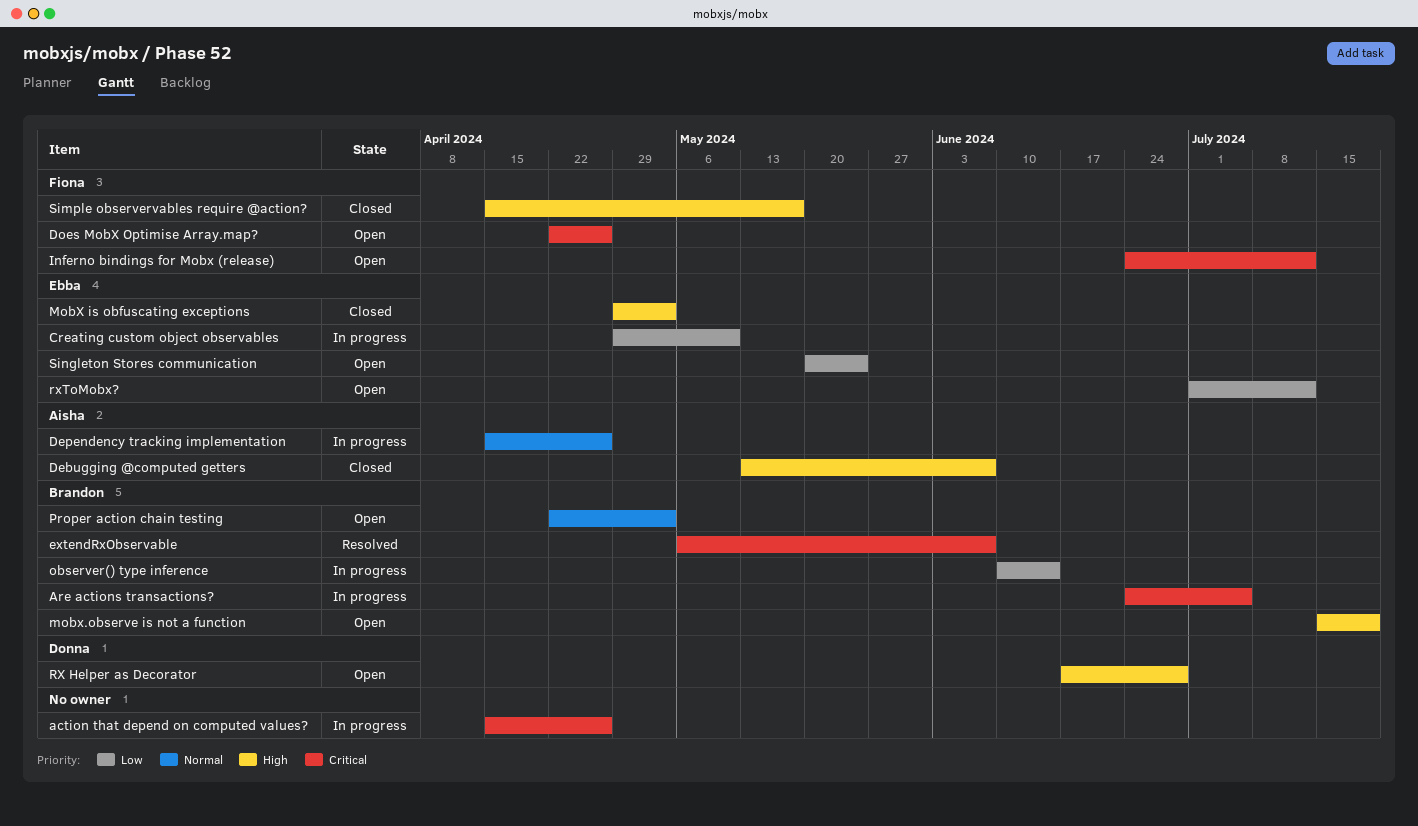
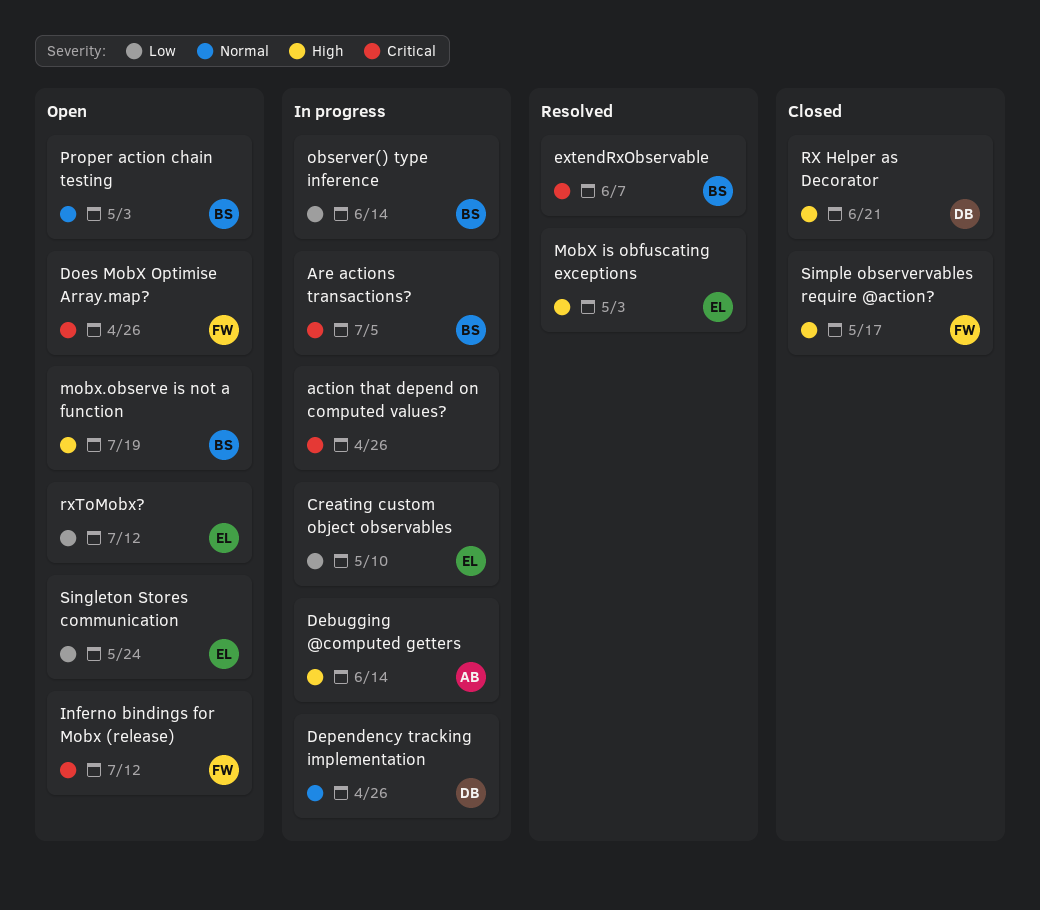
Debugging @computed getters, status: Closed -> In progress
Debugging @computed getters, due: Jun 7 -> Jun 14
Dependency tracking implementation, owner: Aisha -> Donna
MobX is obfuscating exceptions, status: Closed -> Resolved
RX Helper as Decorator, status: Open -> Closed
RX Helper as Decorator, due: Jun 28 -> Jun 21

